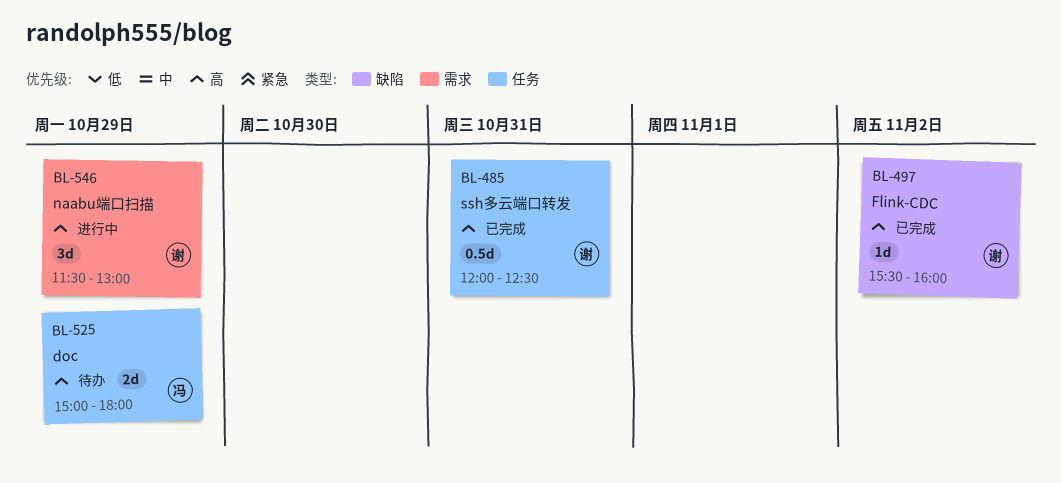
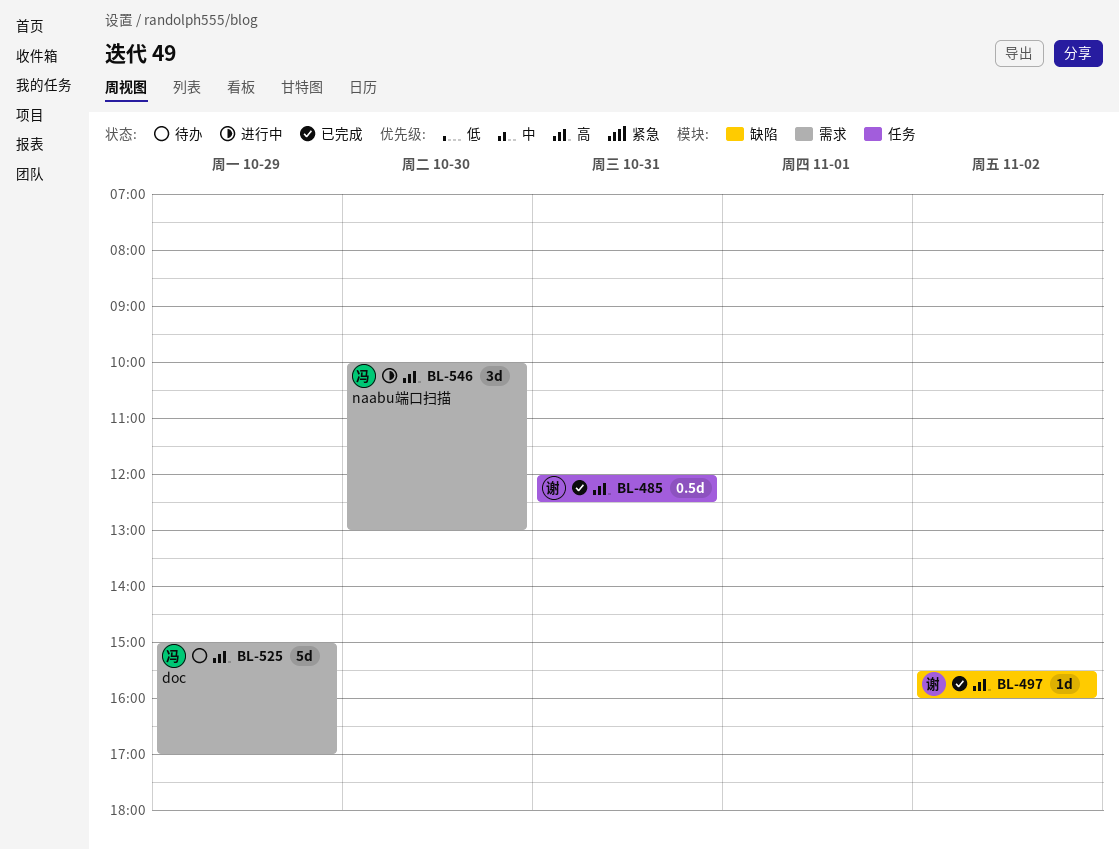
BL-525, label: 任务 -> 需求
BL-525, estimate: 2d -> 5d
BL-525, ends: 18:00 -> 17:00
BL-546, owner: 谢 -> 冯
BL-546, day: Oct 29 -> Oct 30
BL-546, begins: 11:30 -> 10:00

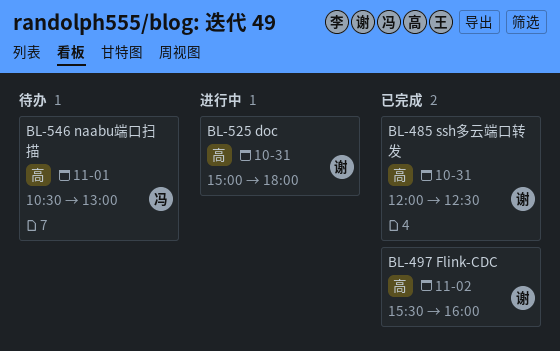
BL-525, status: 待办 -> 进行中
BL-525, owner: 冯 -> 谢
BL-525, day: Oct 29 -> Oct 31
BL-525, ends: 17:00 -> 18:00
BL-546, status: 进行中 -> 待办
BL-546, day: Oct 30 -> Nov 1
BL-546, begins: 10:00 -> 10:30

